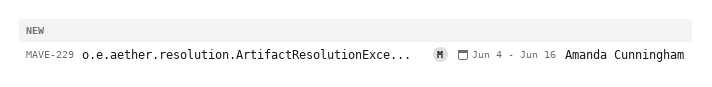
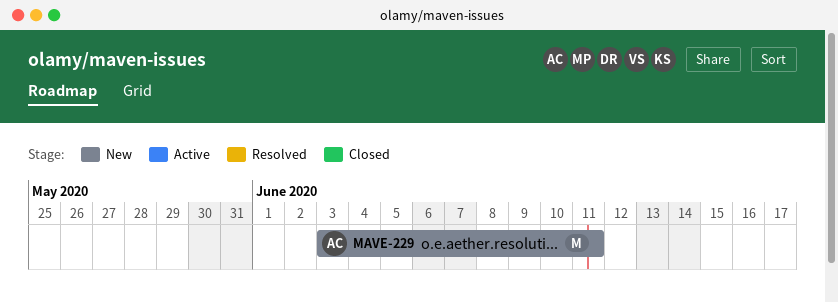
MAVE-229, start: Jun 4 -> Jun 3
MAVE-229, due: Jun 16 -> Jun 11

